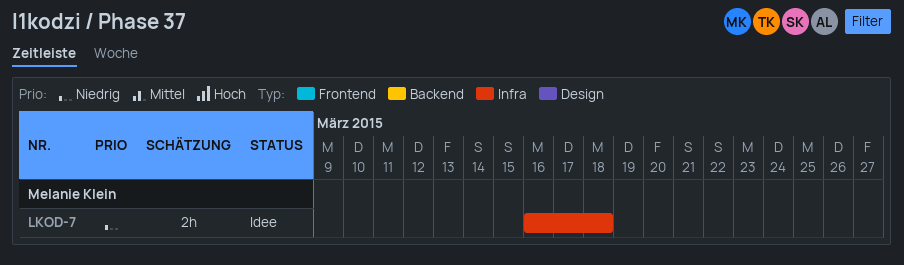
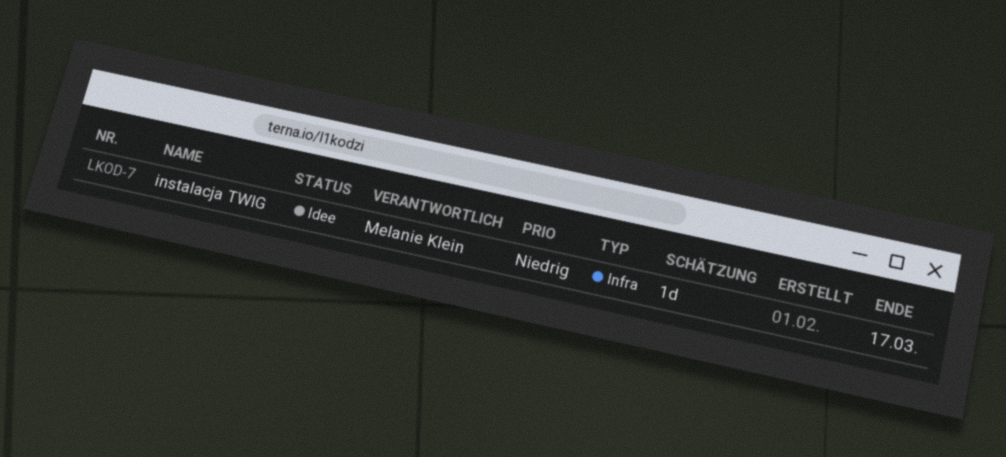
LKOD-7, estimate: 2h -> 1d
LKOD-7, due: Mar 18 -> Mar 17

